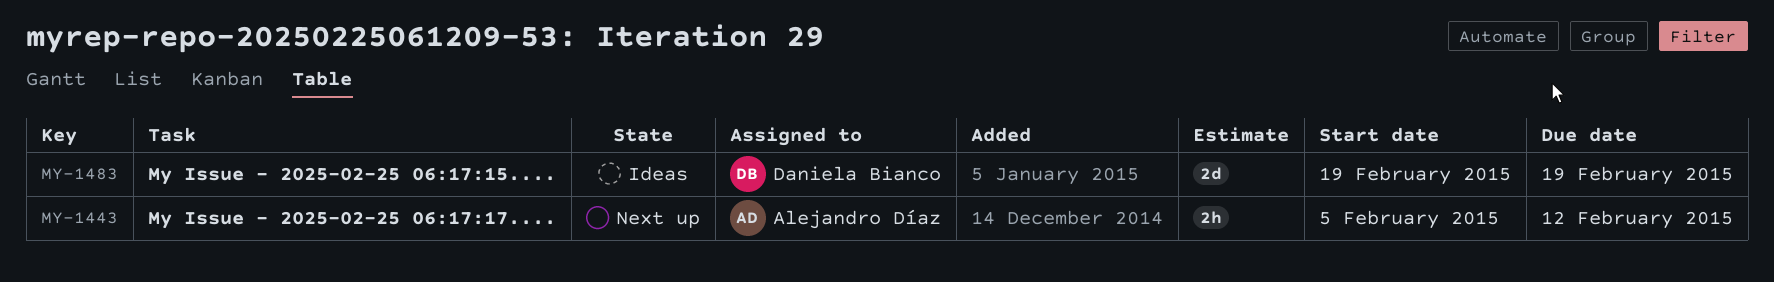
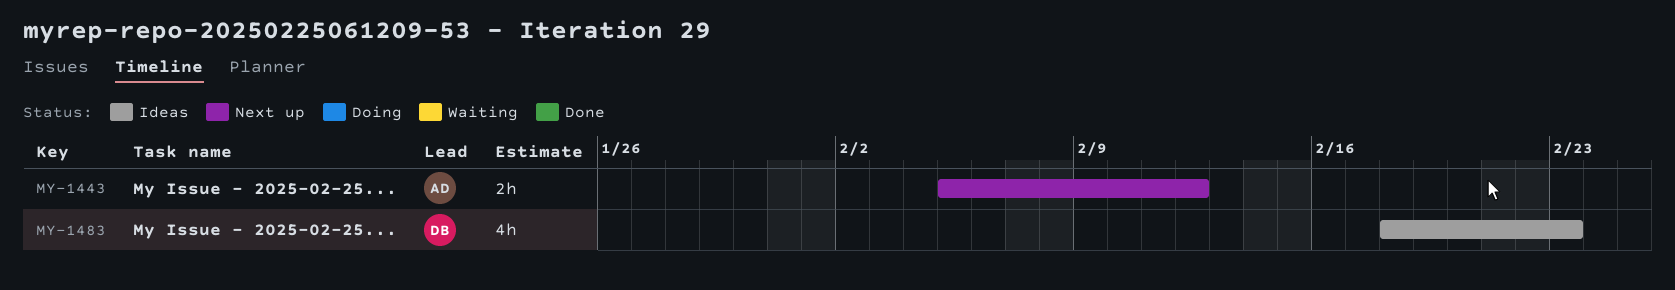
MY-1483, estimate: 2d -> 4h
MY-1483, start: Feb 19 -> Feb 18
MY-1483, due: Feb 19 -> Feb 23

